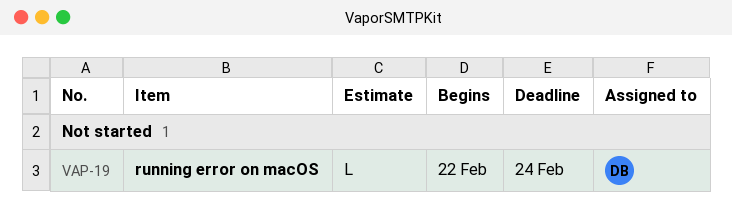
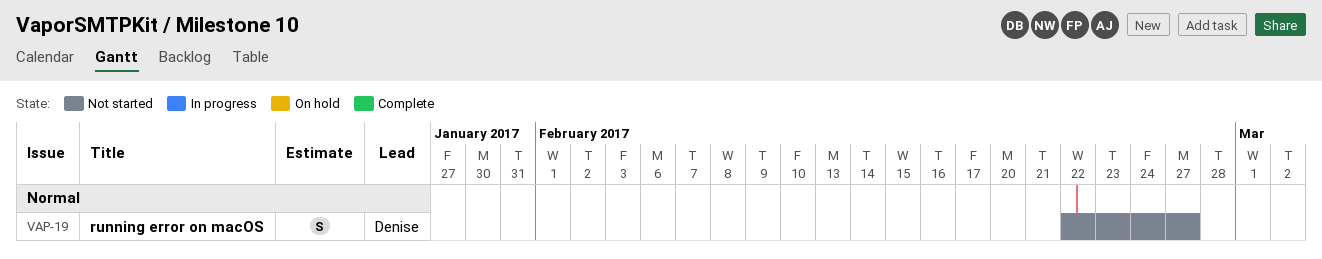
VAP-19, estimate: L -> S
VAP-19, due: Feb 24 -> Feb 27

